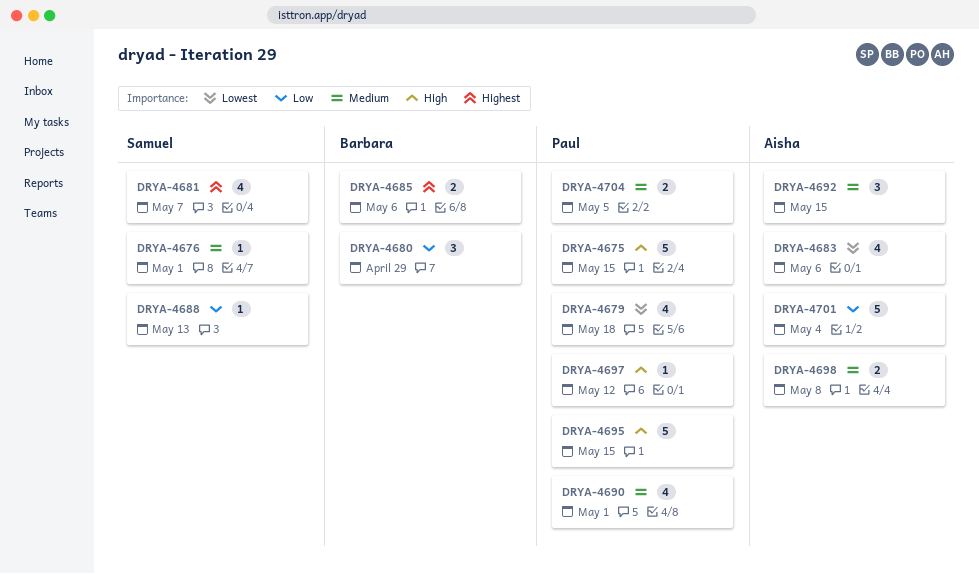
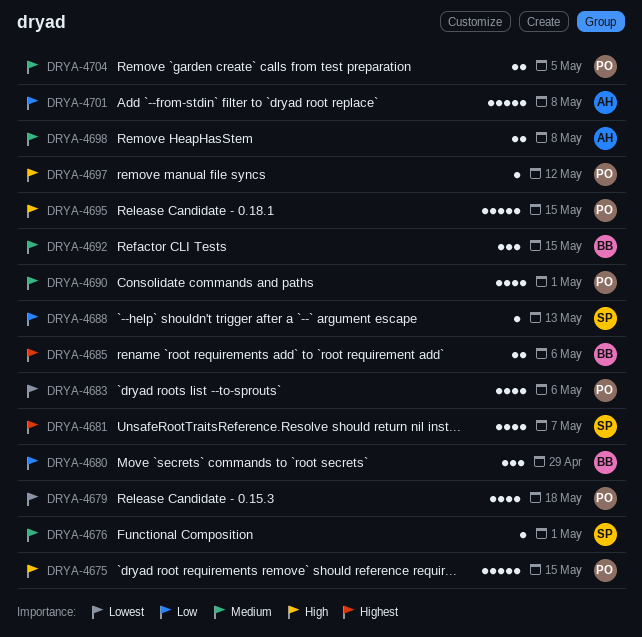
DRYA-4683, owner: Aisha -> Paul
DRYA-4692, owner: Aisha -> Barbara
DRYA-4701, due: May 4 -> May 8

